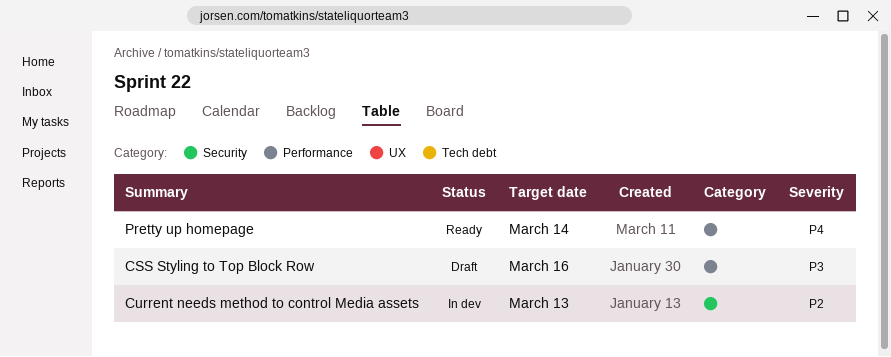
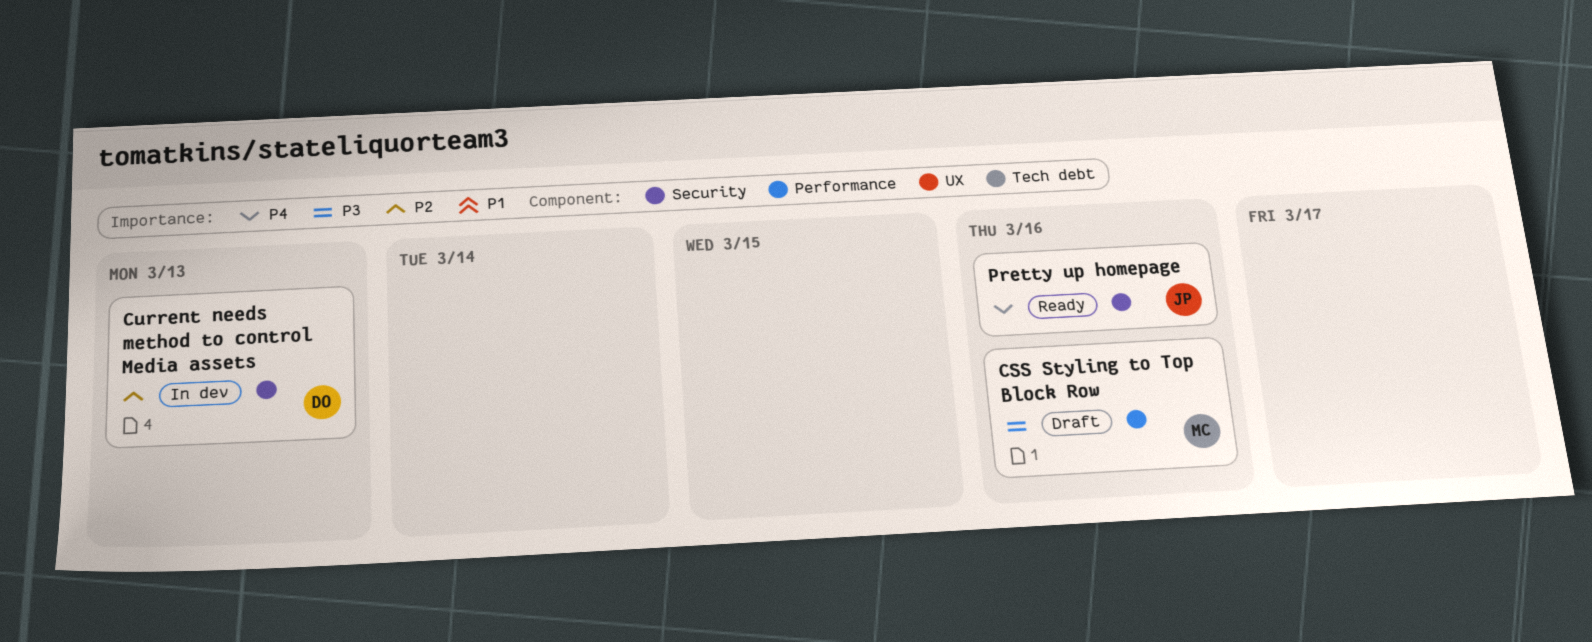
Pretty up homepage, label: Performance -> Security
Pretty up homepage, due: Mar 14 -> Mar 16

